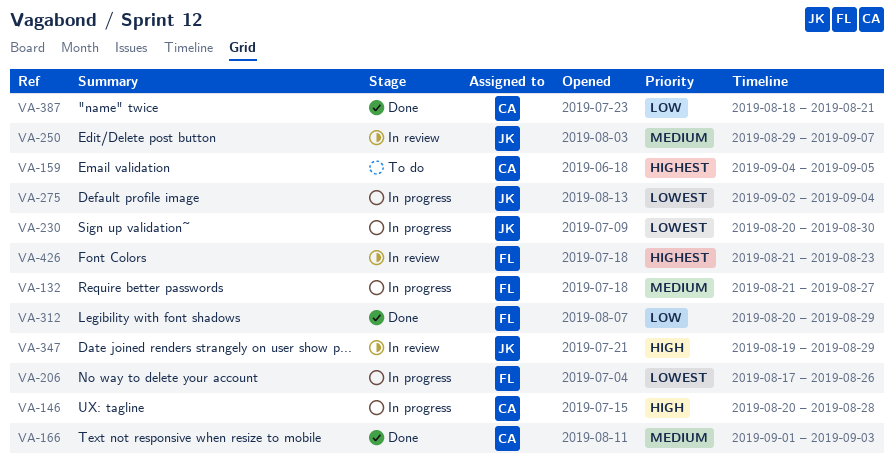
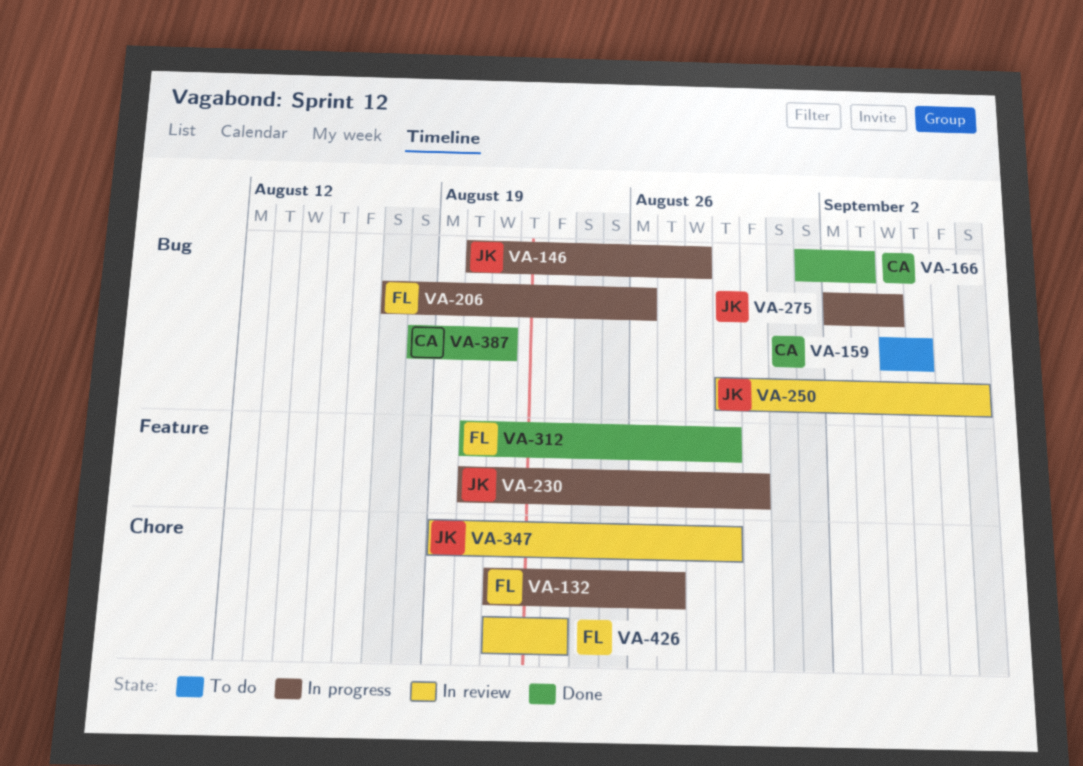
VA-146, owner: CA -> JK

